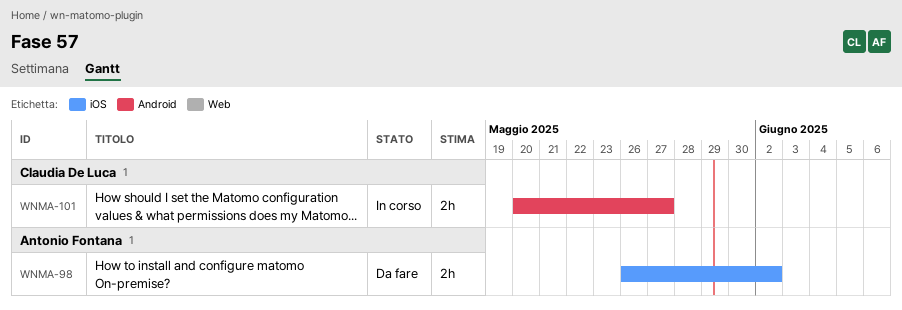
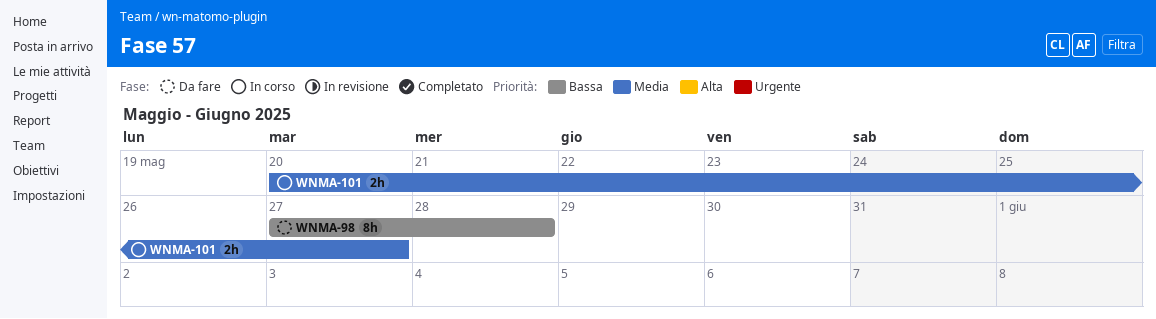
WNMA-98, estimate: 2h -> 8h
WNMA-98, start: May 26 -> May 27
WNMA-98, due: Jun 2 -> May 28

